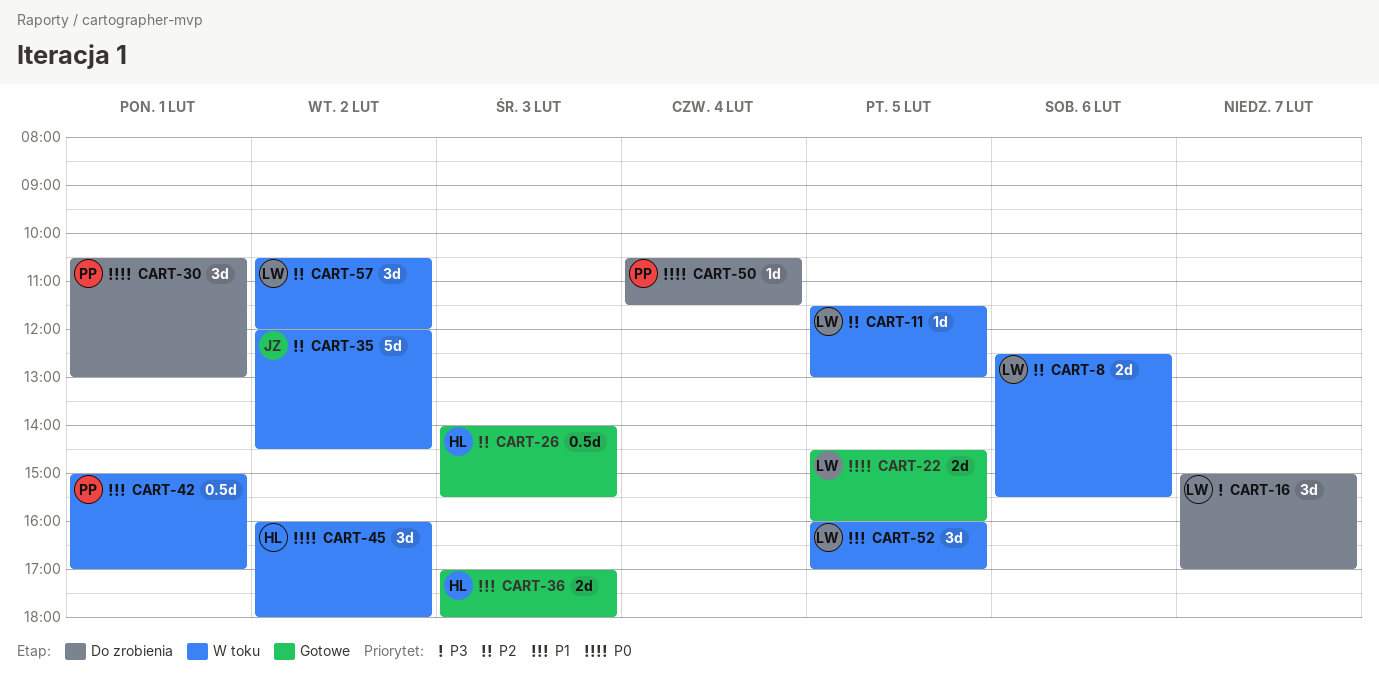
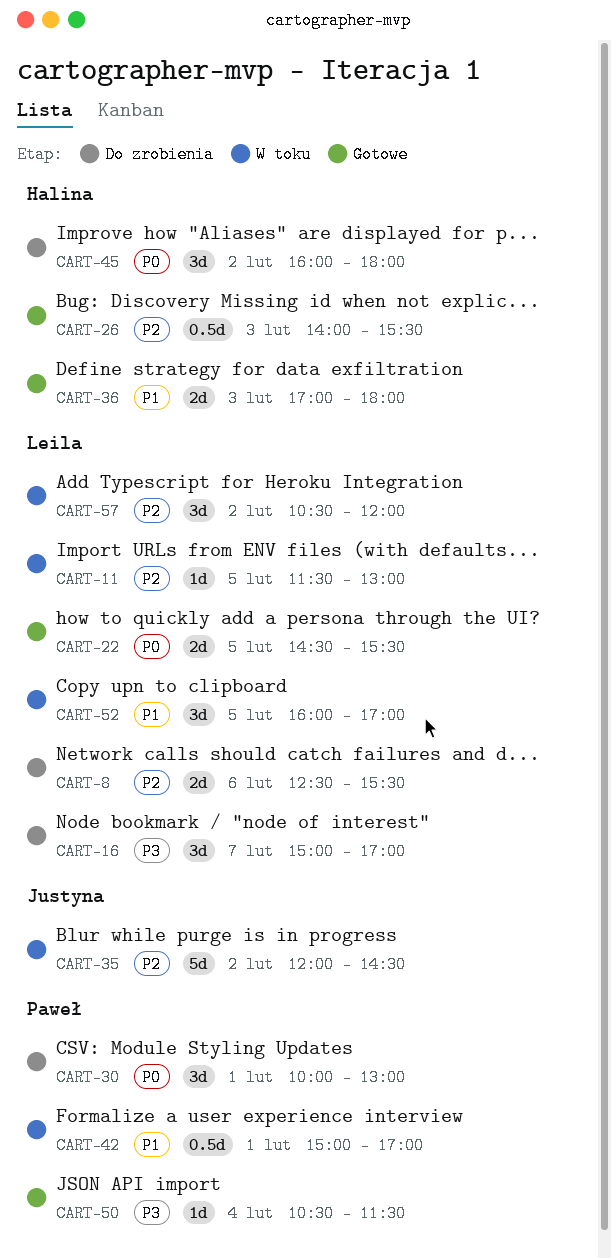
CART-8, status: W toku -> Do zrobienia
CART-22, ends: 16:00 -> 15:30
CART-30, begins: 10:30 -> 10:00
CART-45, status: W toku -> Do zrobienia
CART-50, status: Do zrobienia -> Gotowe
CART-50, priority: P0 -> P3

